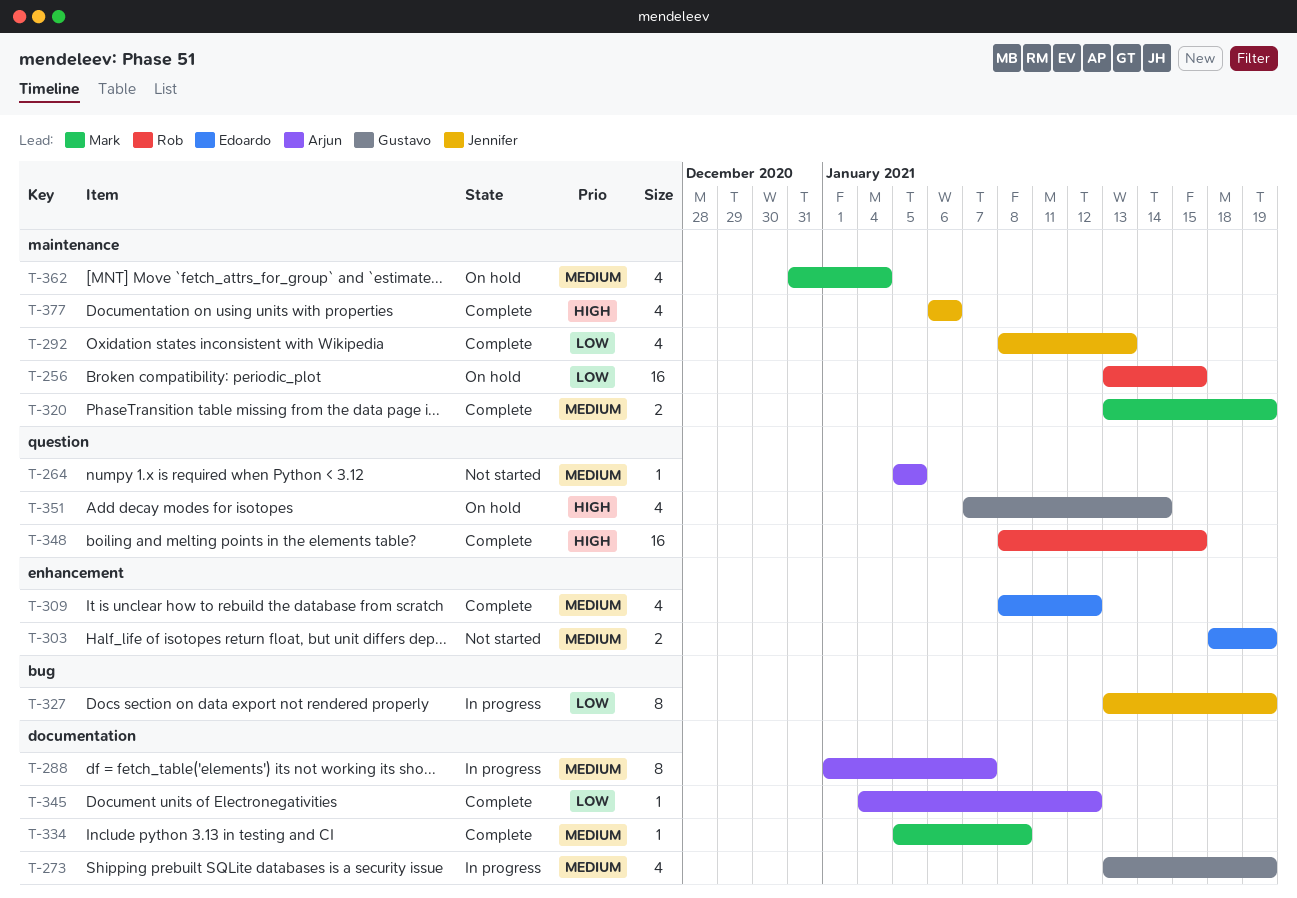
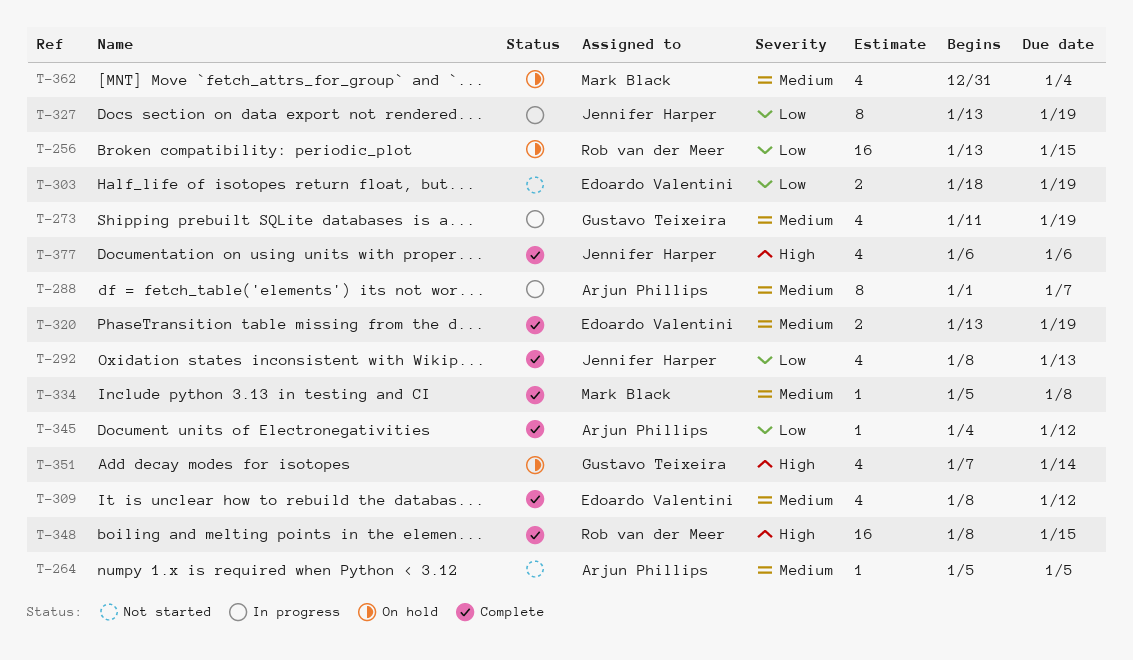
T-273, start: Jan 13 -> Jan 11
T-303, priority: Medium -> Low
T-320, owner: Mark Black -> Edoardo Valentini

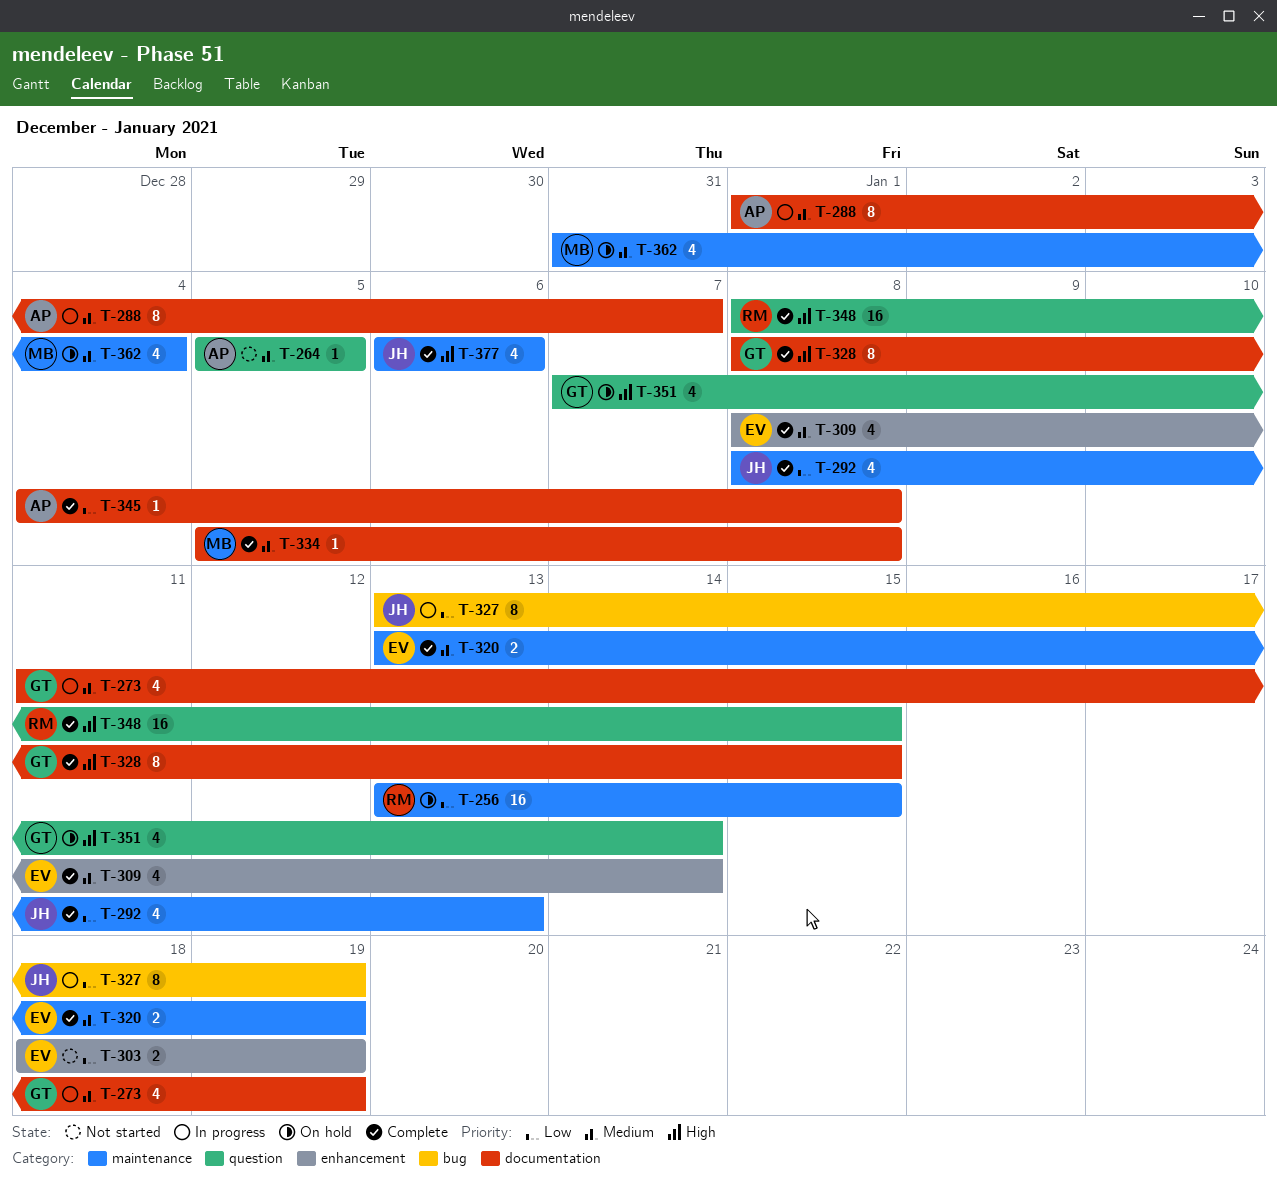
T-309, due: Jan 12 -> Jan 14
T-328: none -> present
T-345, due: Jan 12 -> Jan 8

